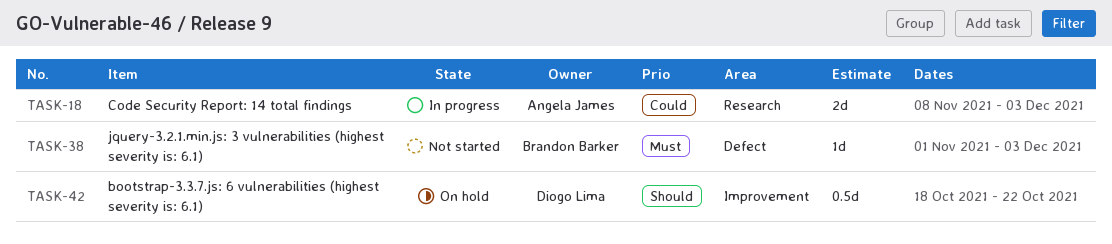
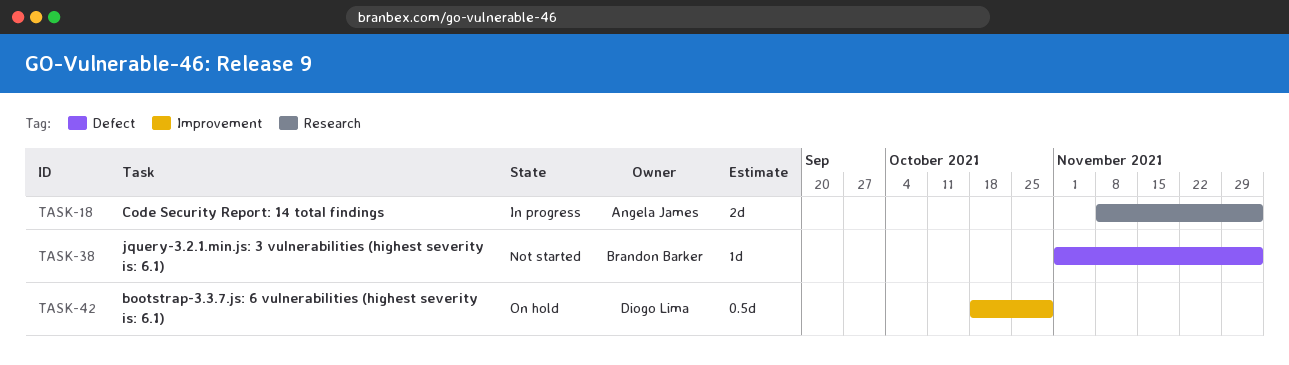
TASK-42, due: Oct 22 -> Oct 29

